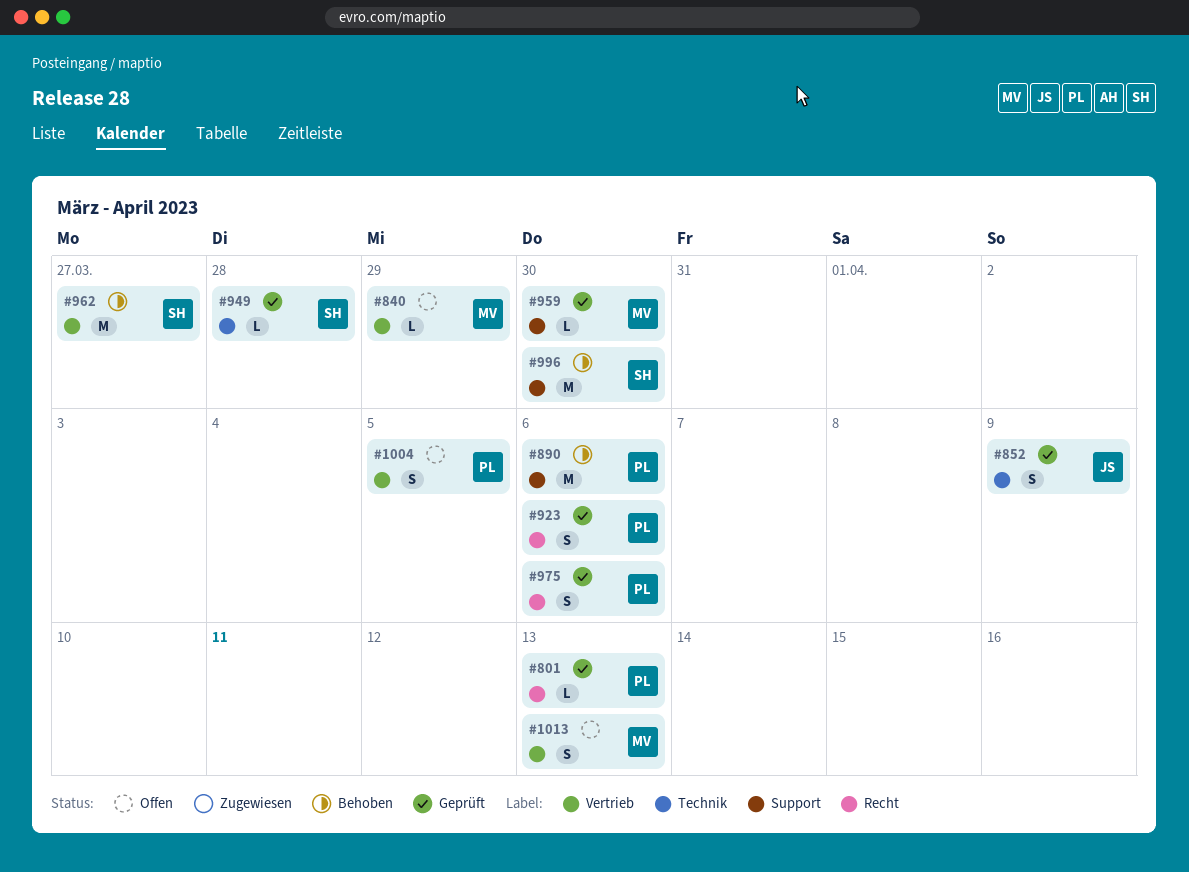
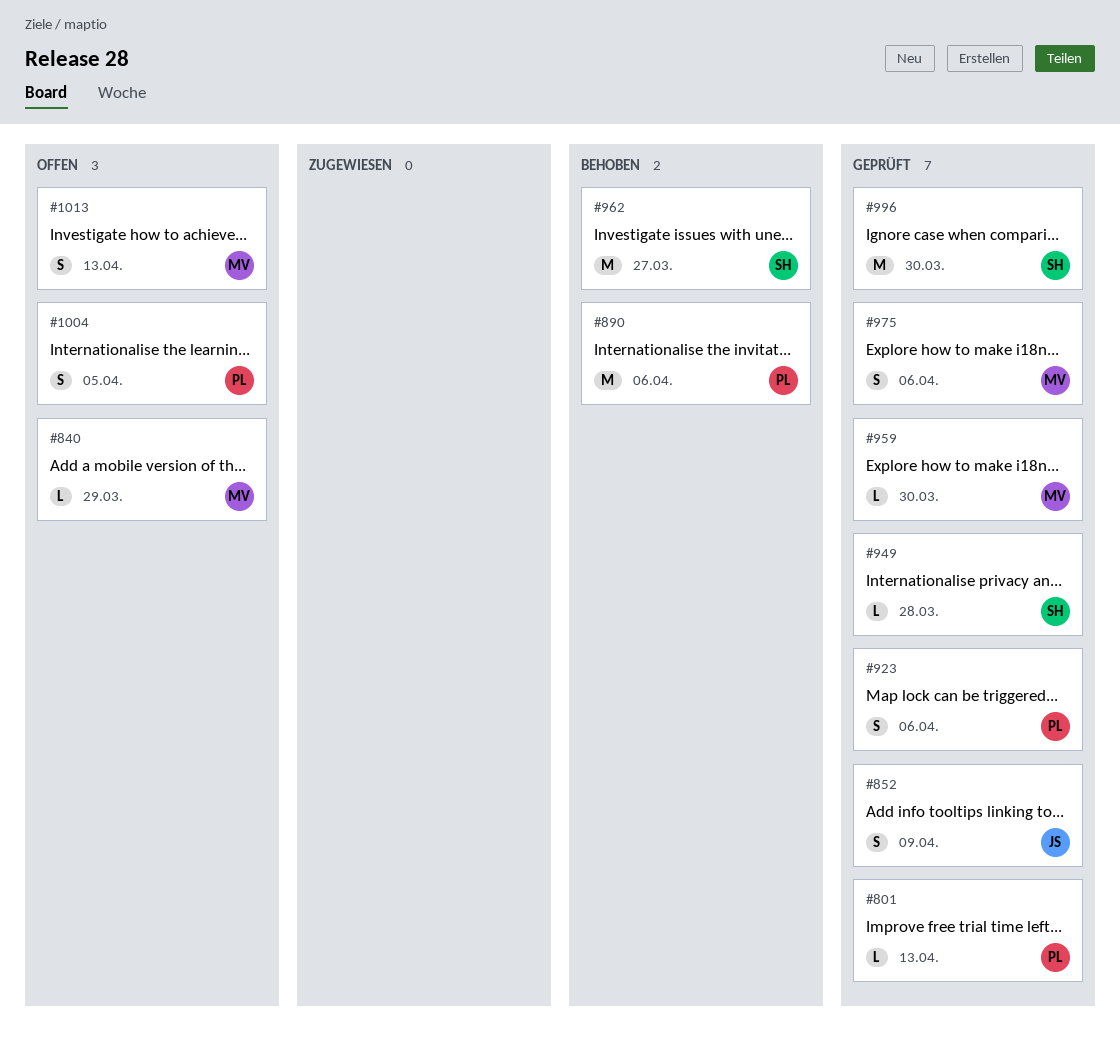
#975, owner: PL -> MV
#996, status: Behoben -> Geprüft

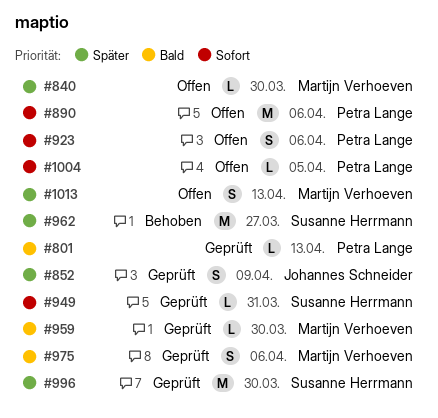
#840, due: Mar 29 -> Mar 30
#890, status: Behoben -> Offen
#923, status: Geprüft -> Offen
#949, due: Mar 28 -> Mar 31
#1004, estimate: S -> L

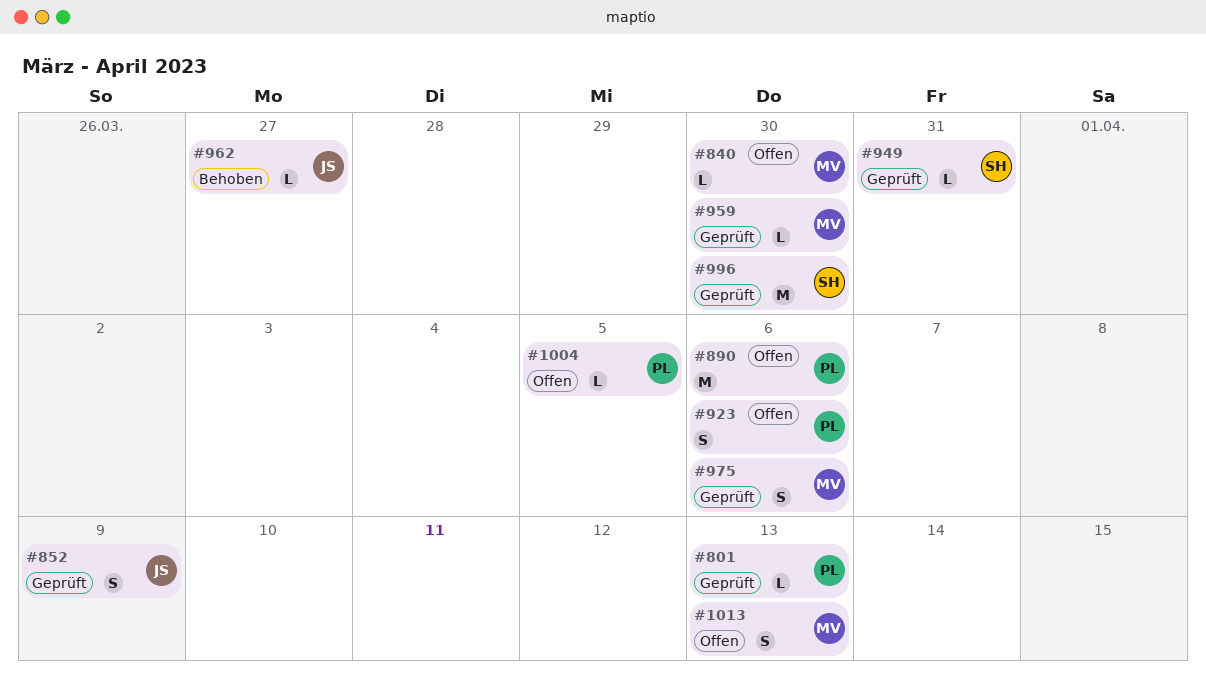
#962, owner: Susanne Herrmann -> Johannes Schneider
#962, estimate: M -> L

